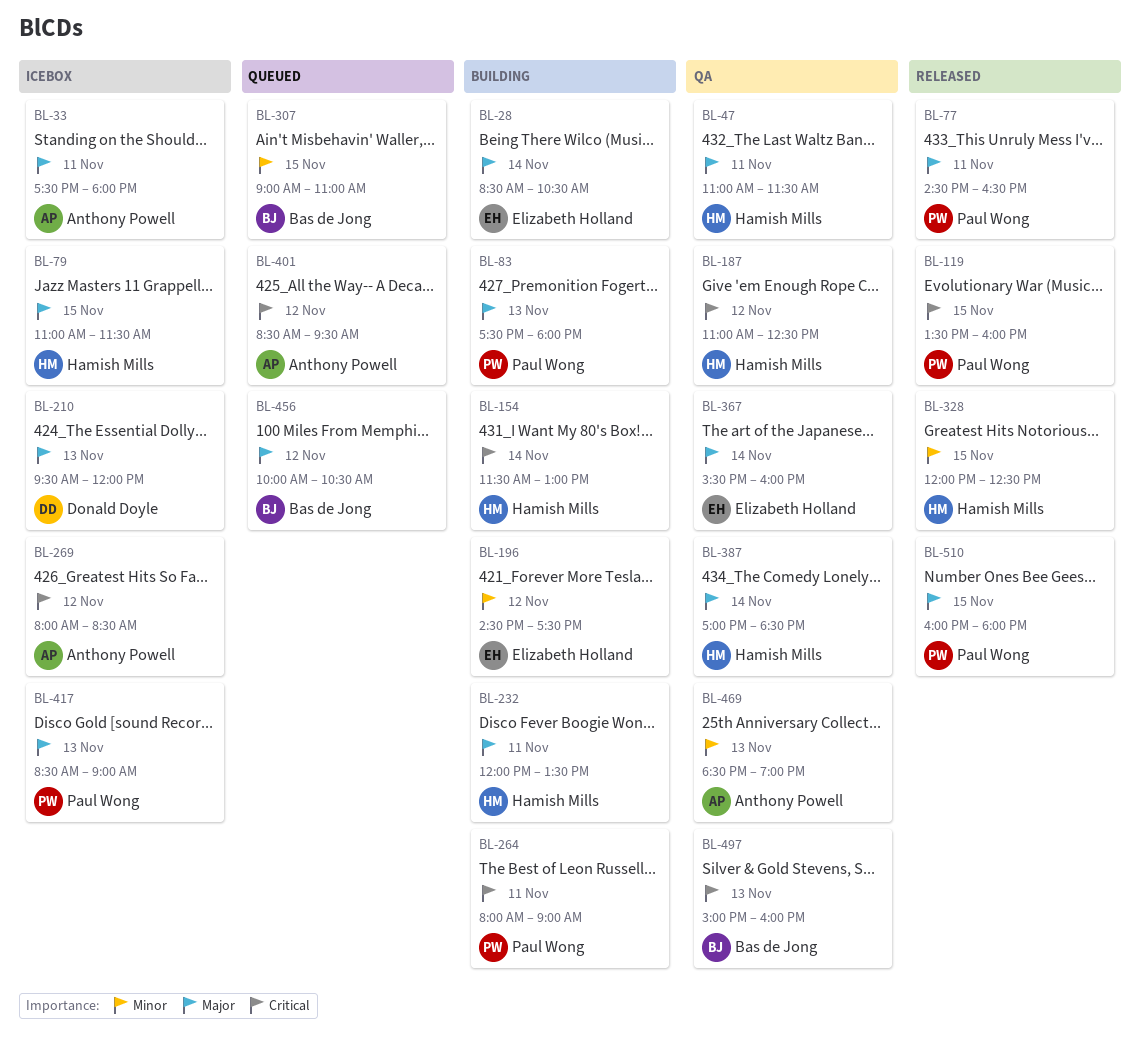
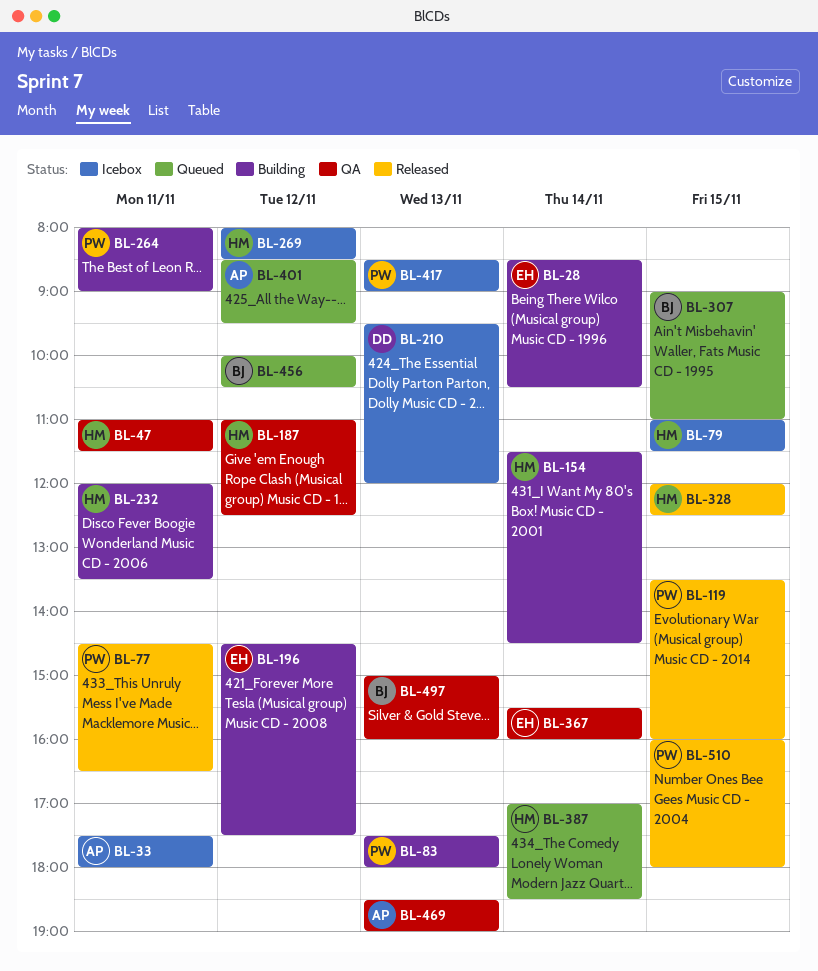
BL-154, ends: 13:00 -> 14:30
BL-269, owner: Anthony Powell -> Hamish Mills
BL-387, status: QA -> Queued

